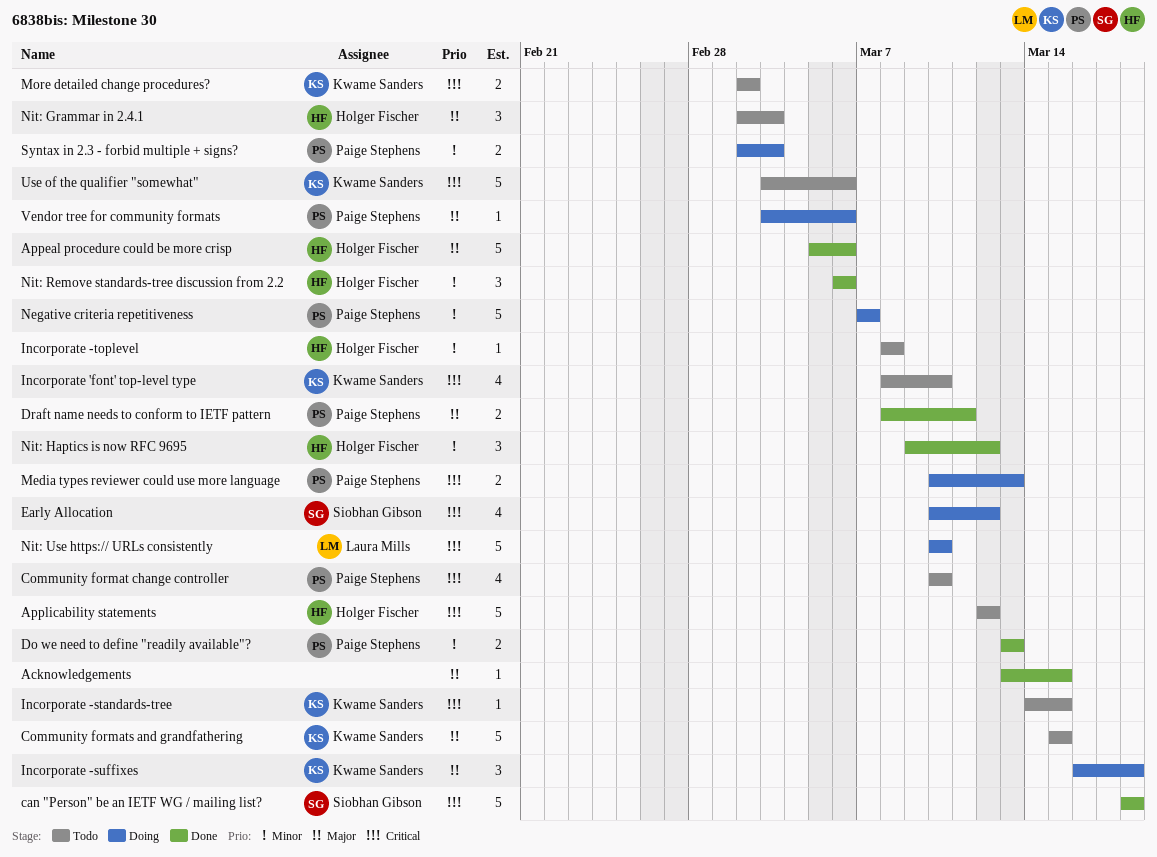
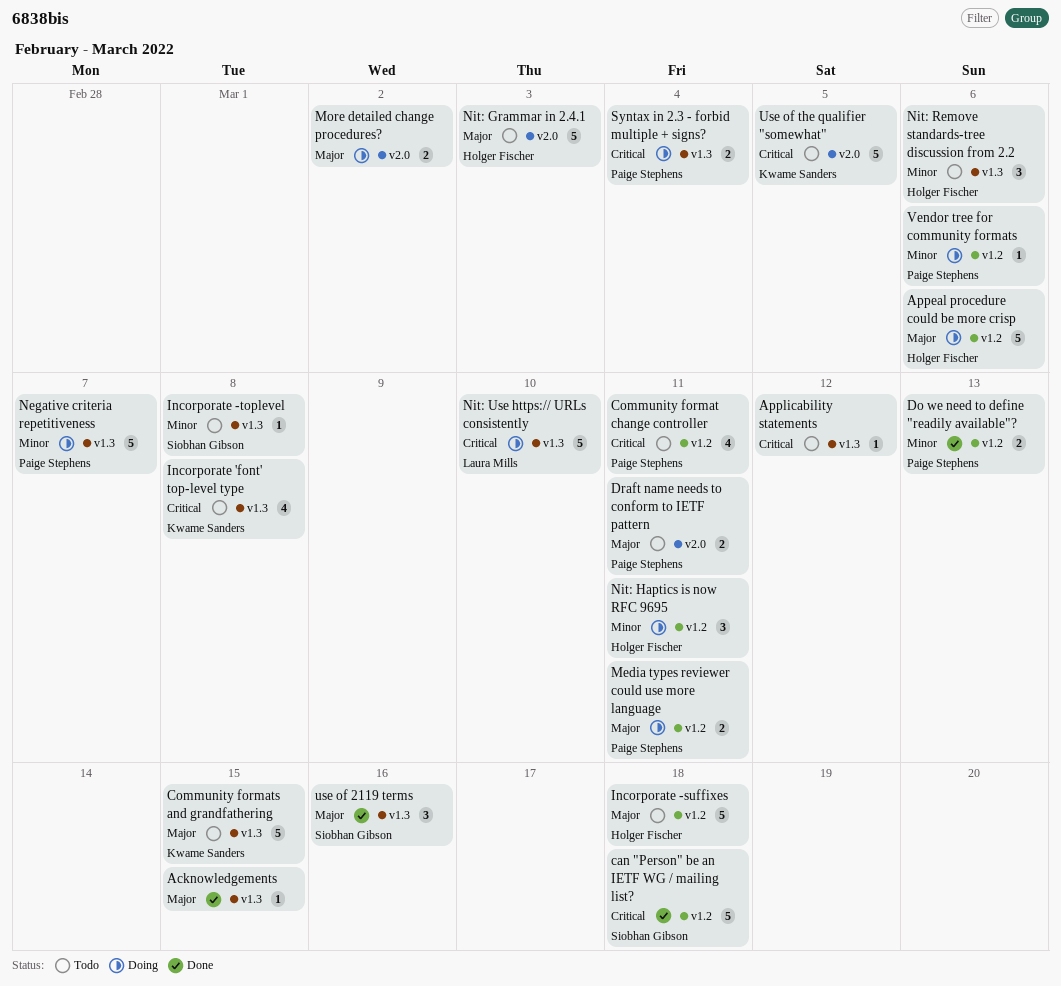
Appeal procedure could be more crisp, status: Done -> Doing
Applicability statements, owner: Holger Fischer -> none
Applicability statements, estimate: 5 -> 1
Community format change controller, due: Mar 10 -> Mar 11
Draft name needs to conform to IETF pattern, status: Done -> Todo
Early Allocation: present -> none
Incorporate 'font' top-level type, due: Mar 10 -> Mar 8
Incorporate -standards-tree: present -> none
Incorporate -suffixes, status: Doing -> Todo
Incorporate -suffixes, owner: Kwame Sanders -> Holger Fischer
Incorporate -suffixes, estimate: 3 -> 5
Incorporate -toplevel, owner: Holger Fischer -> Siobhan Gibson
Media types reviewer could use more language, priority: Critical -> Major
Media types reviewer could use more language, due: Mar 13 -> Mar 11
More detailed change procedures?, status: Todo -> Doing
More detailed change procedures?, owner: Kwame Sanders -> none
More detailed change procedures?, priority: Critical -> Major
Nit: Grammar in 2.4.1, estimate: 3 -> 5
Nit: Haptics is now RFC 9695, status: Done -> Doing
Nit: Haptics is now RFC 9695, due: Mar 12 -> Mar 11
Nit: Remove standards-tree discussion from 2.2, status: Done -> Todo
Syntax in 2.3 - forbid multiple + signs?, priority: Minor -> Critical
Syntax in 2.3 - forbid multiple + signs?, due: Mar 3 -> Mar 4
use of 2119 terms: none -> present
Use of the qualifier "somewhat", due: Mar 6 -> Mar 5
Vendor tree for community formats, priority: Major -> Minor

